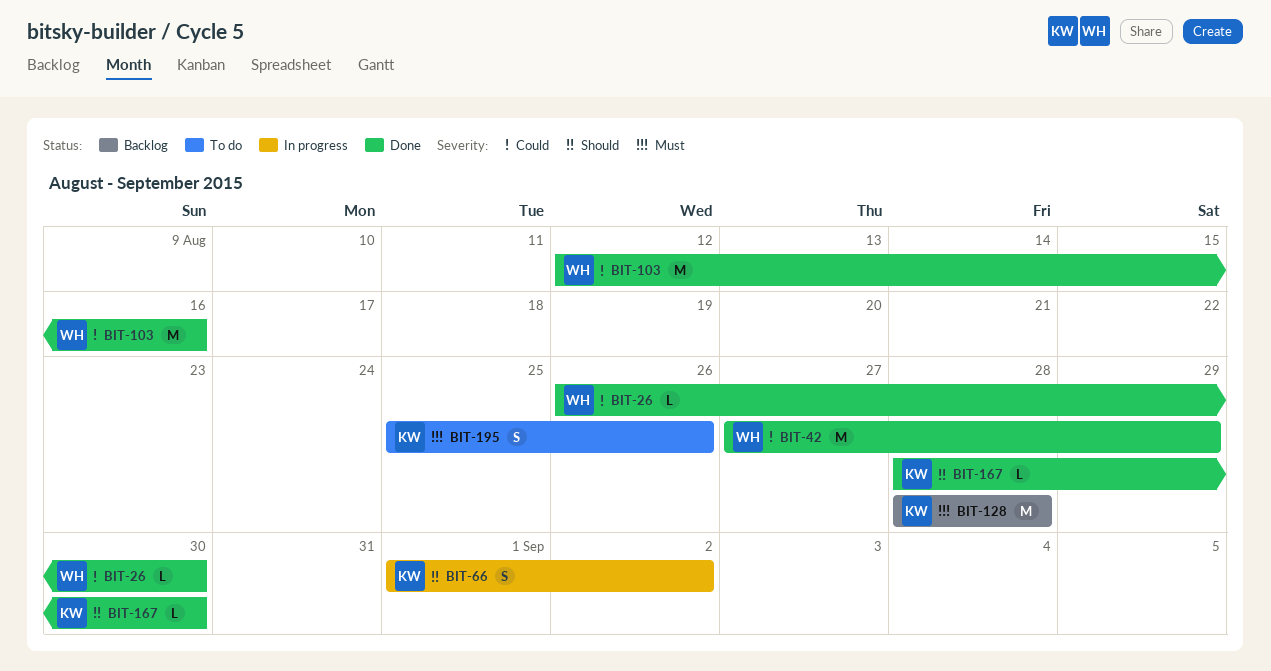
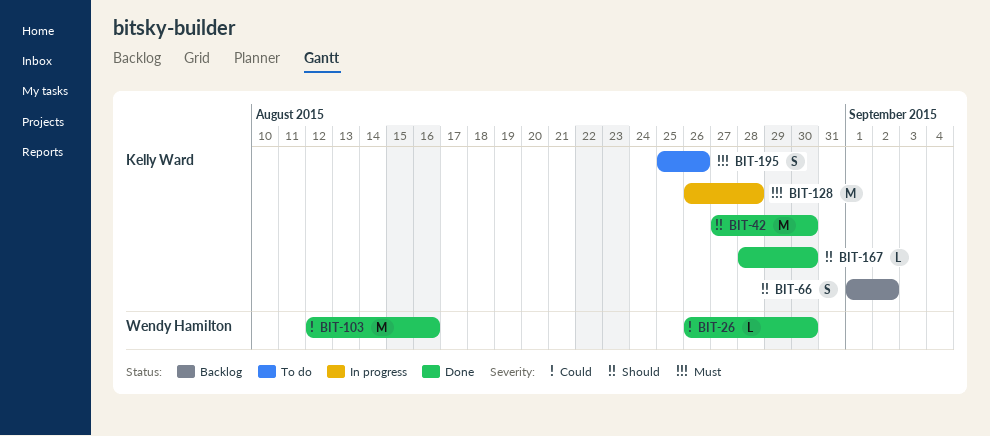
BIT-42, owner: Wendy Hamilton -> Kelly Ward
BIT-42, priority: Could -> Should
BIT-42, due: Aug 29 -> Aug 30
BIT-66, status: In progress -> Backlog
BIT-128, status: Backlog -> In progress
BIT-128, start: Aug 28 -> Aug 26

